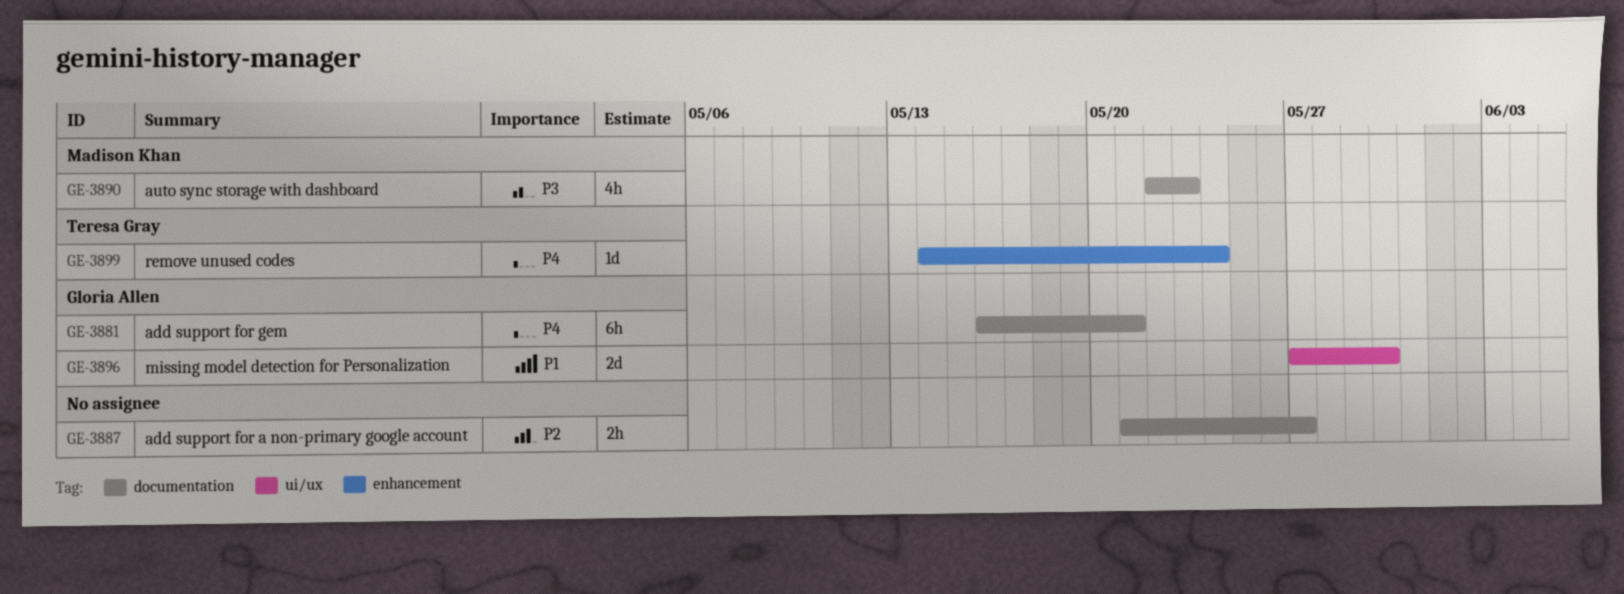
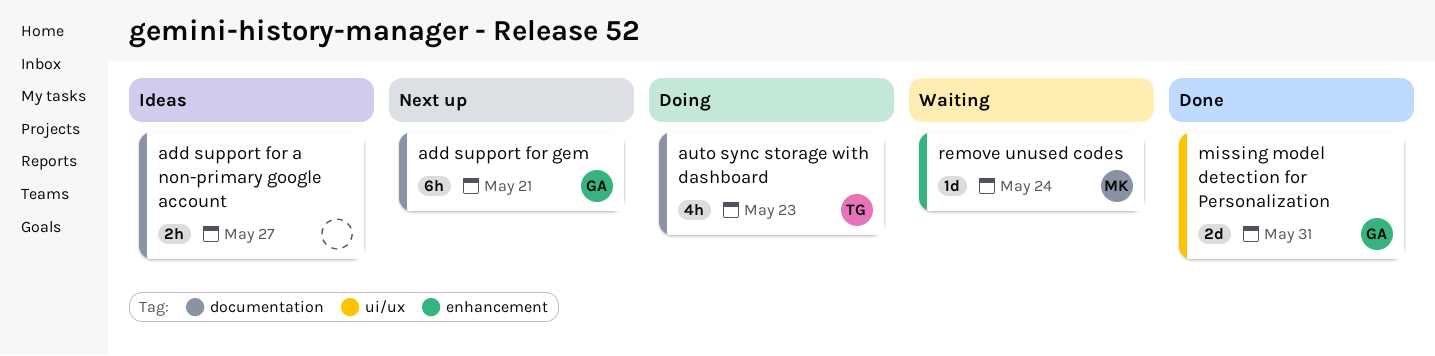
auto sync storage with dashboard, owner: Madison Khan -> Teresa Gray
missing model detection for Personalization, due: May 30 -> May 31
remove unused codes, owner: Teresa Gray -> Madison Khan

